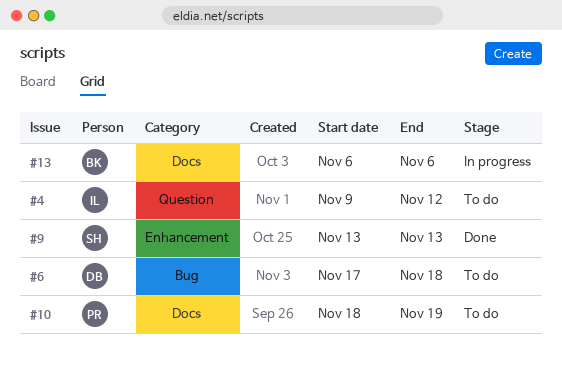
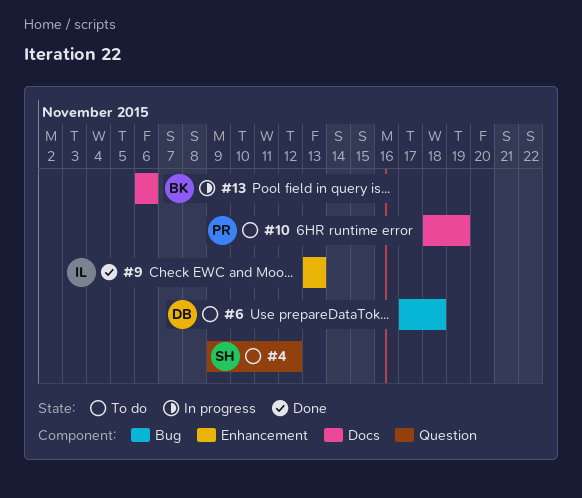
#4, owner: IL -> SH
#9, owner: SH -> IL

